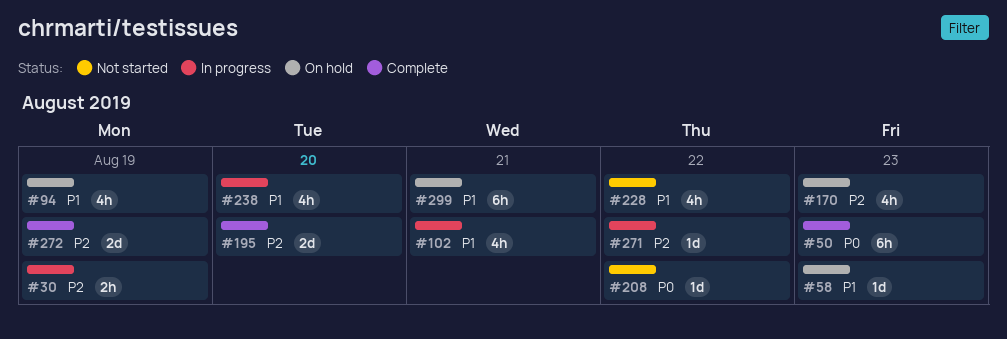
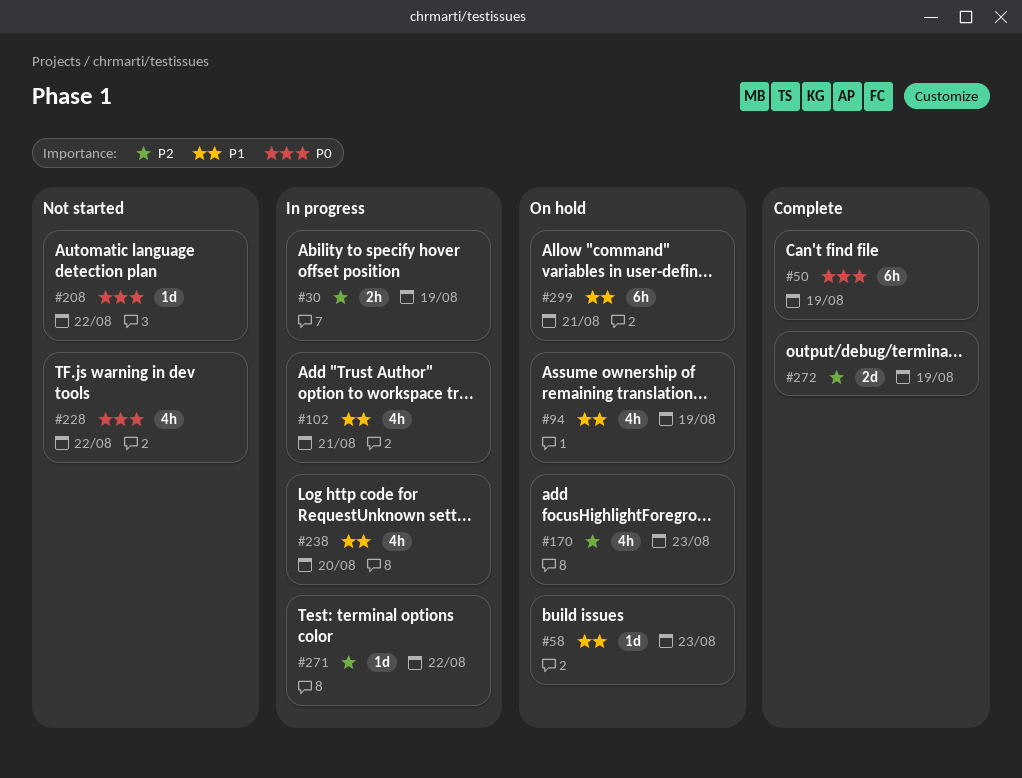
#50, day: Aug 23 -> Aug 19
#195: present -> none
#228, priority: P1 -> P0

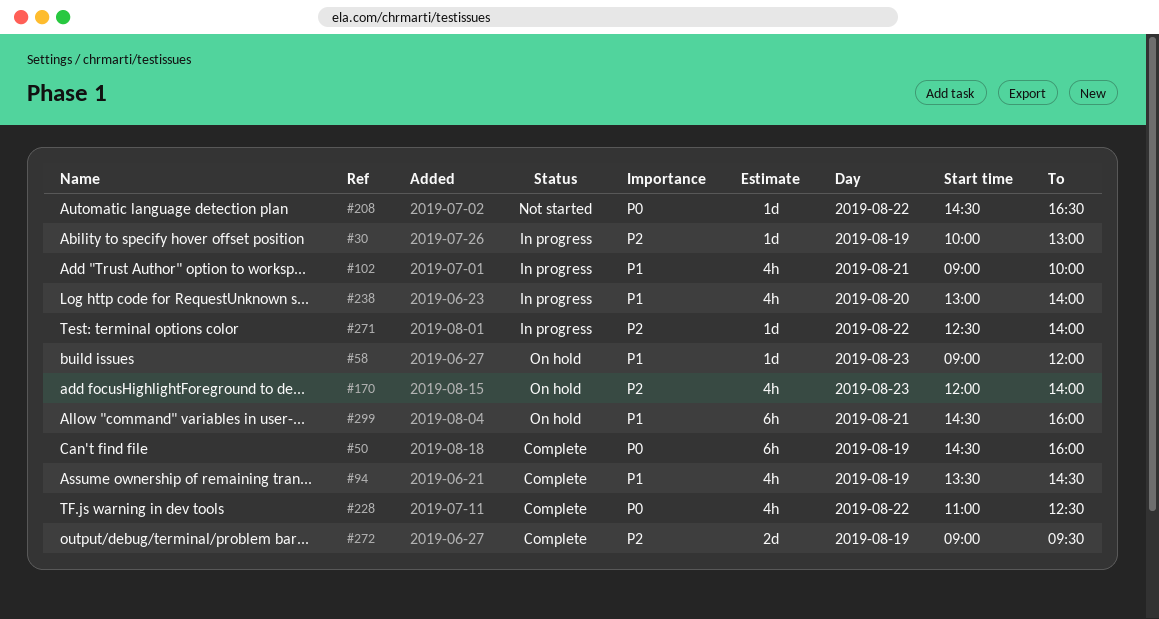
#30, estimate: 2h -> 1d
#94, status: On hold -> Complete
#228, status: Not started -> Complete

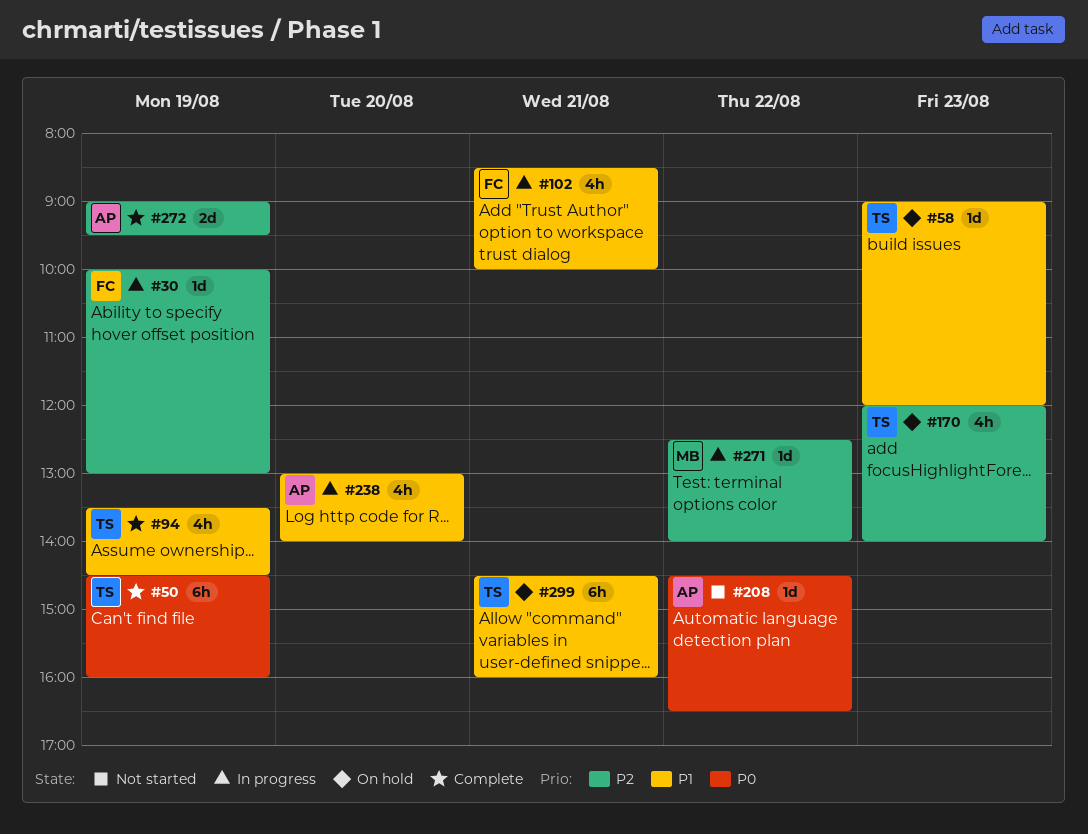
#102, begins: 09:00 -> 08:30
#228: present -> none

